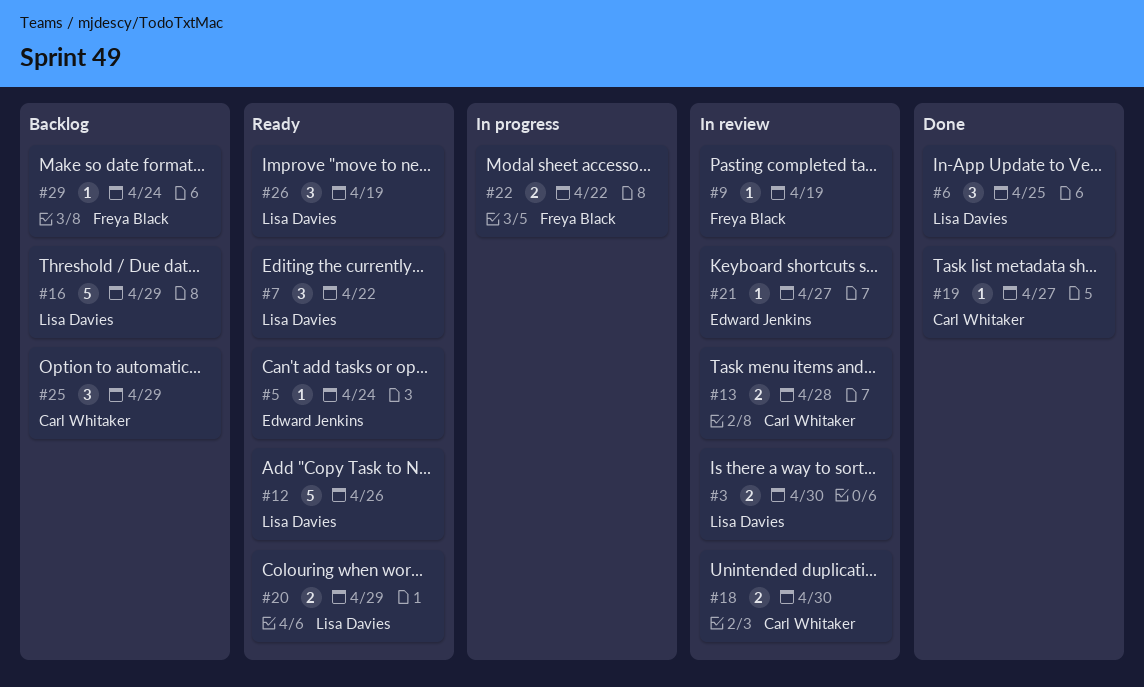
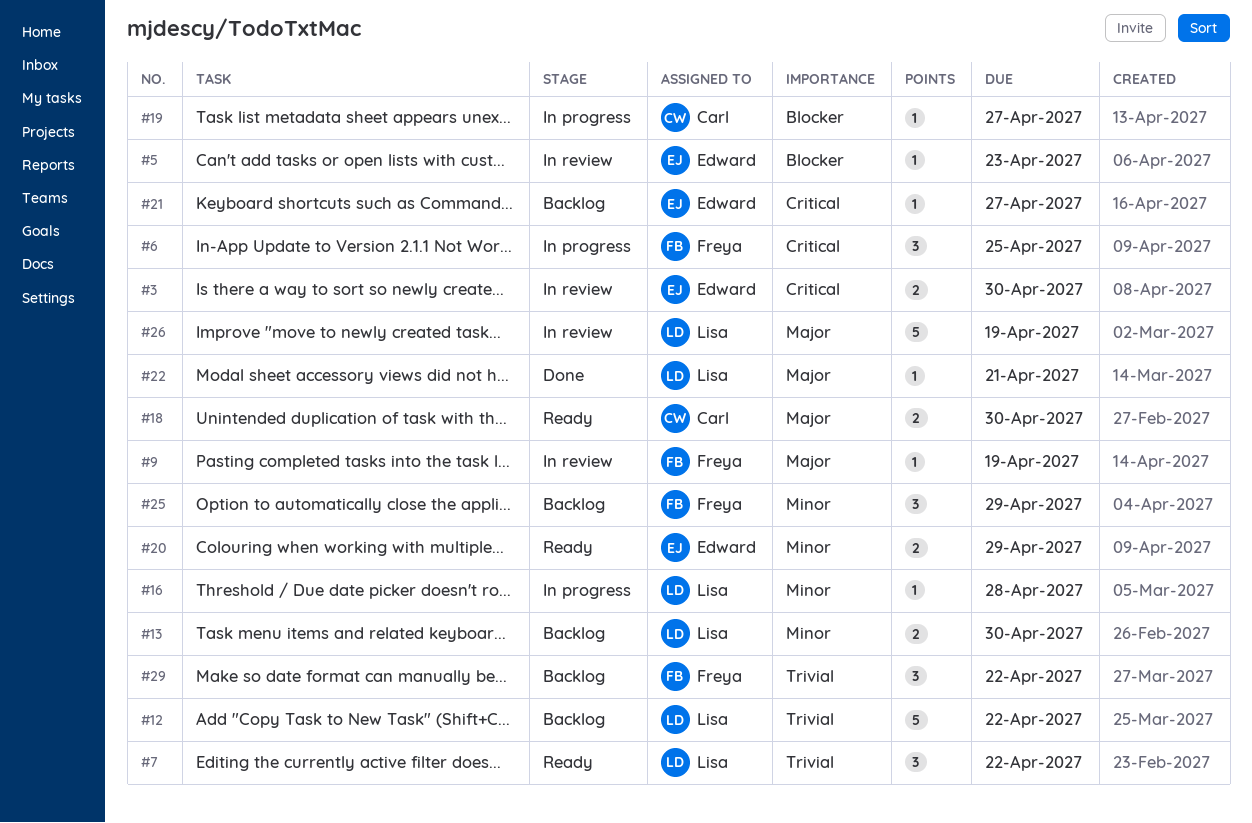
#3, owner: Lisa Davies -> Edward Jenkins
#5, status: Ready -> In review
#5, due: Apr 24 -> Apr 23
#6, status: Done -> In progress
#6, owner: Lisa Davies -> Freya Black
#12, status: Ready -> Backlog
#12, due: Apr 26 -> Apr 22
#13, status: In review -> Backlog
#13, owner: Carl Whitaker -> Lisa Davies
#13, due: Apr 28 -> Apr 30
#16, status: Backlog -> In progress
#16, estimate: 5 -> 1
#16, due: Apr 29 -> Apr 28
#18, status: In review -> Ready
#19, status: Done -> In progress
#20, owner: Lisa Davies -> Edward Jenkins
#21, status: In review -> Backlog
#22, status: In progress -> Done
#22, owner: Freya Black -> Lisa Davies
#22, estimate: 2 -> 1
#22, due: Apr 22 -> Apr 21
#25, owner: Carl Whitaker -> Freya Black
#26, status: Ready -> In review
#26, estimate: 3 -> 5
#29, estimate: 1 -> 3
#29, due: Apr 24 -> Apr 22

